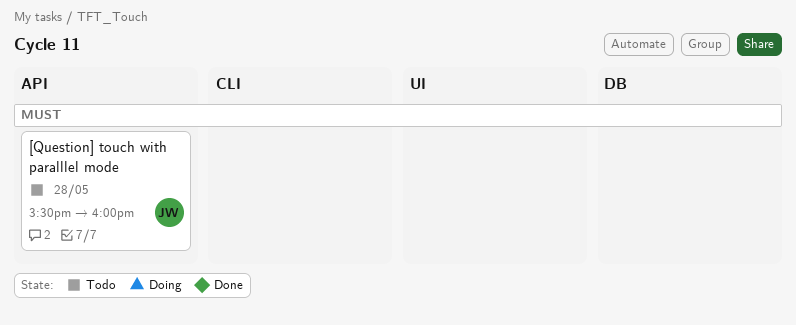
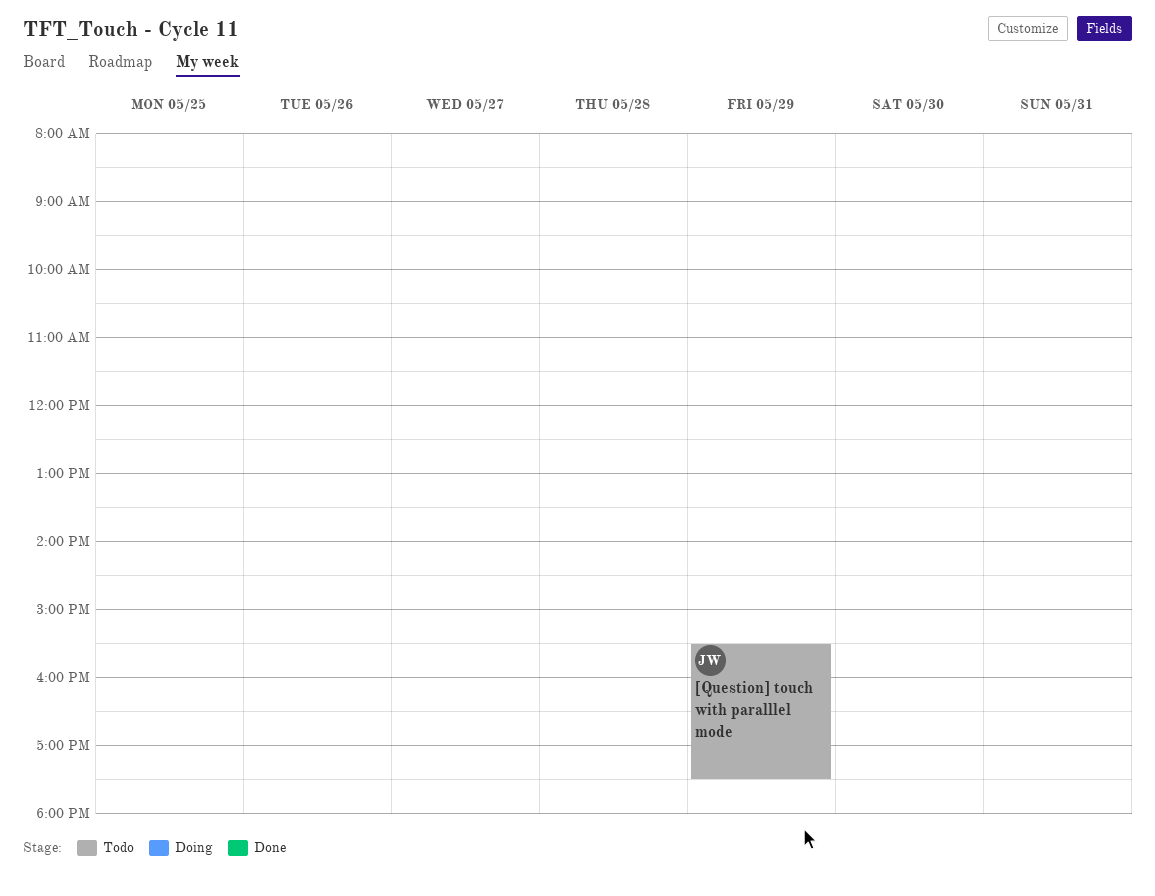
[Question] touch with paralllel mode, day: May 28 -> May 29
[Question] touch with paralllel mode, ends: 16:00 -> 17:30

